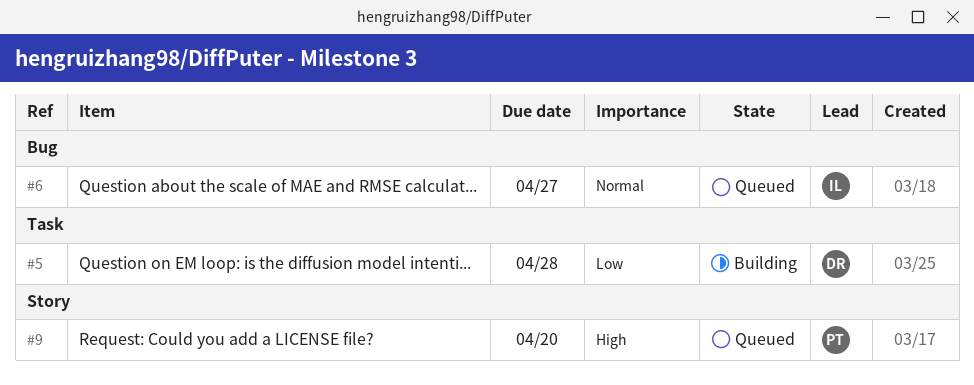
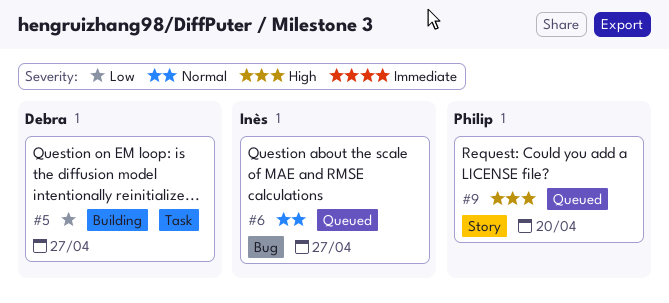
#5, due: Apr 28 -> Apr 27

